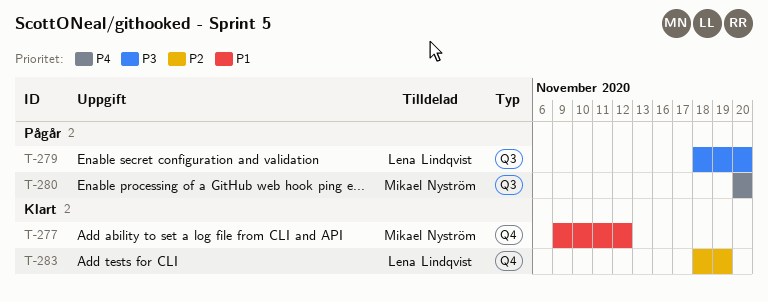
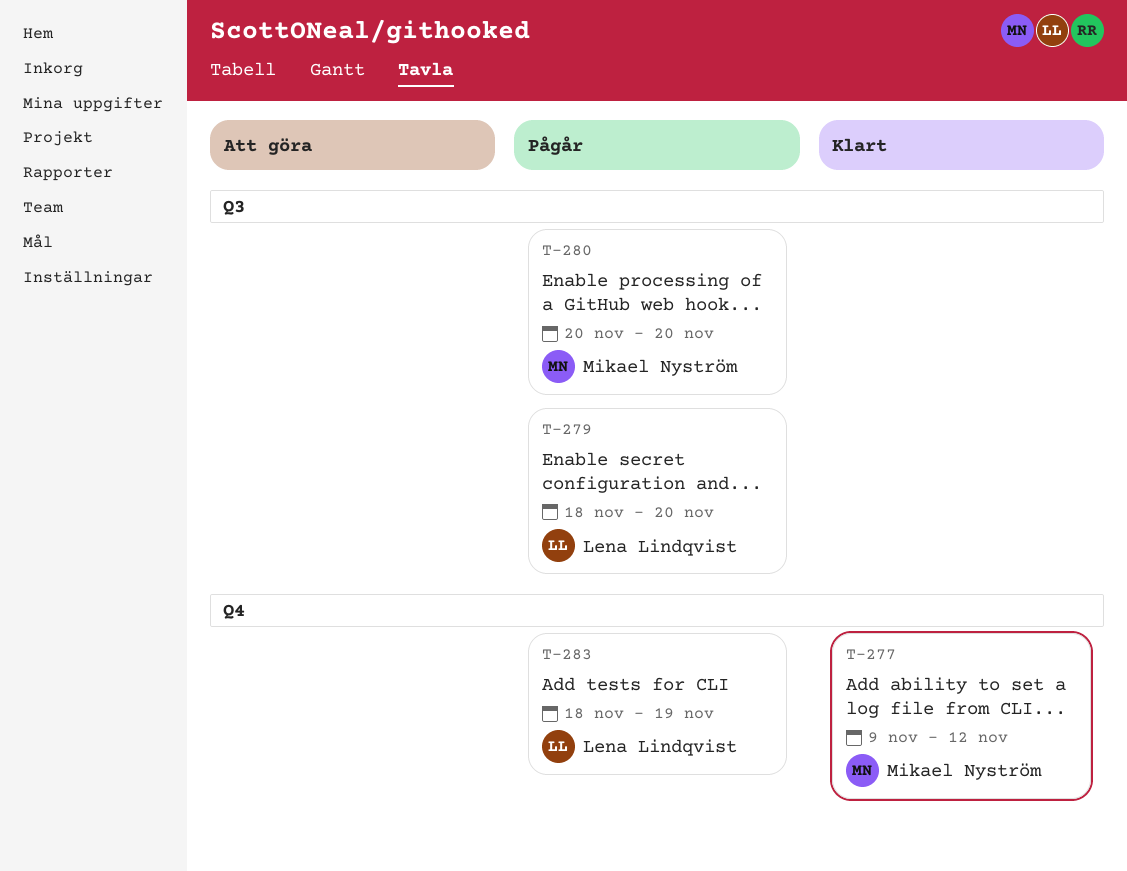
T-283, status: Klart -> Pågår

